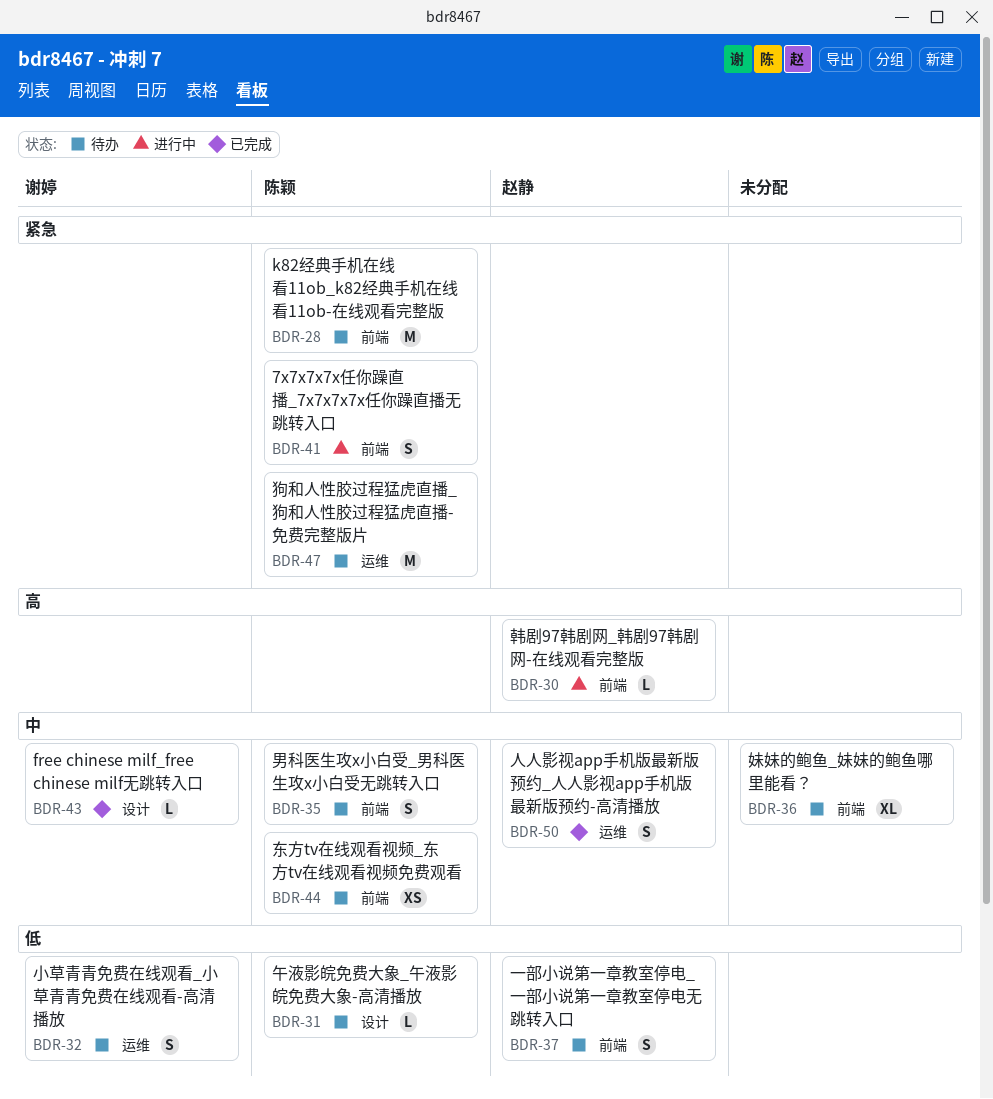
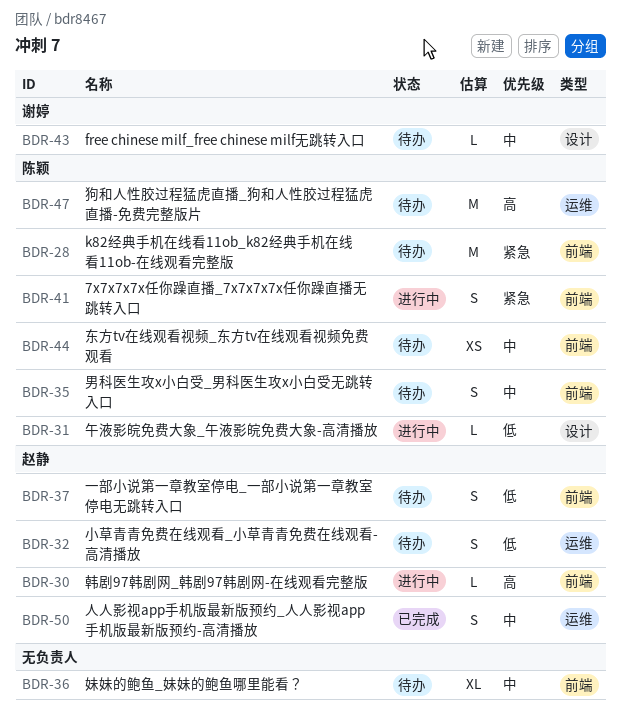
BDR-31, status: 待办 -> 进行中
BDR-32, owner: 谢婷 -> 赵静
BDR-43, status: 已完成 -> 待办
BDR-47, priority: 紧急 -> 高

